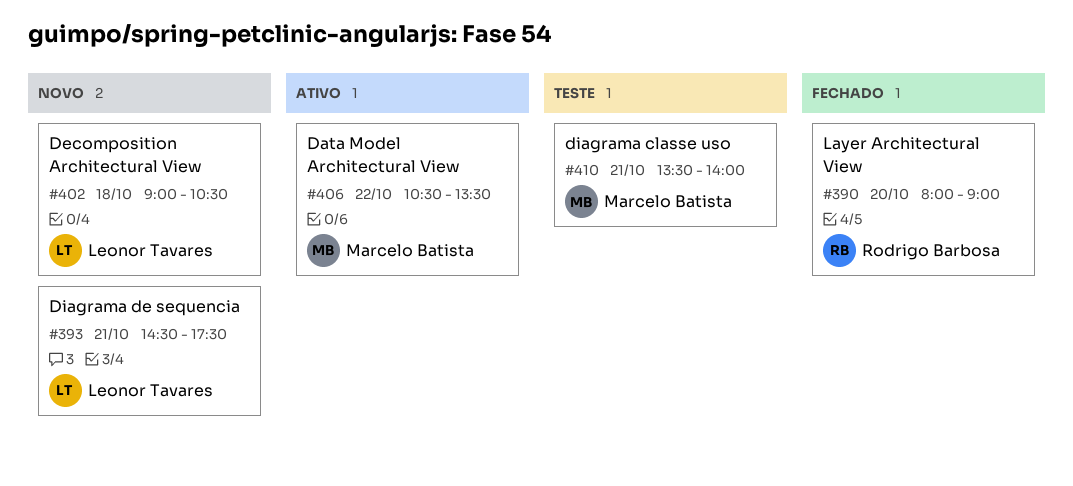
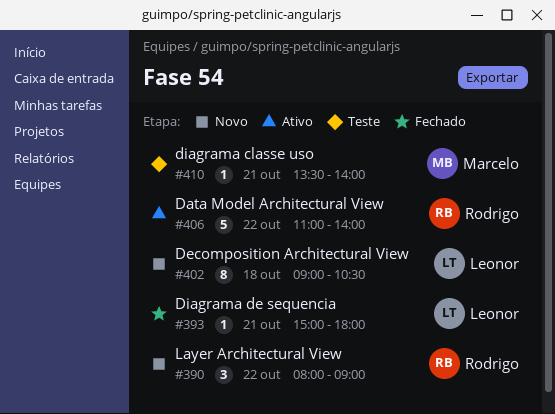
#390, status: Fechado -> Novo
#390, day: Oct 20 -> Oct 22
#393, status: Novo -> Fechado
#393, begins: 14:30 -> 15:00
#393, ends: 17:30 -> 18:00
#406, owner: Marcelo Batista -> Rodrigo Barbosa
#406, begins: 10:30 -> 11:00
#406, ends: 13:30 -> 14:00

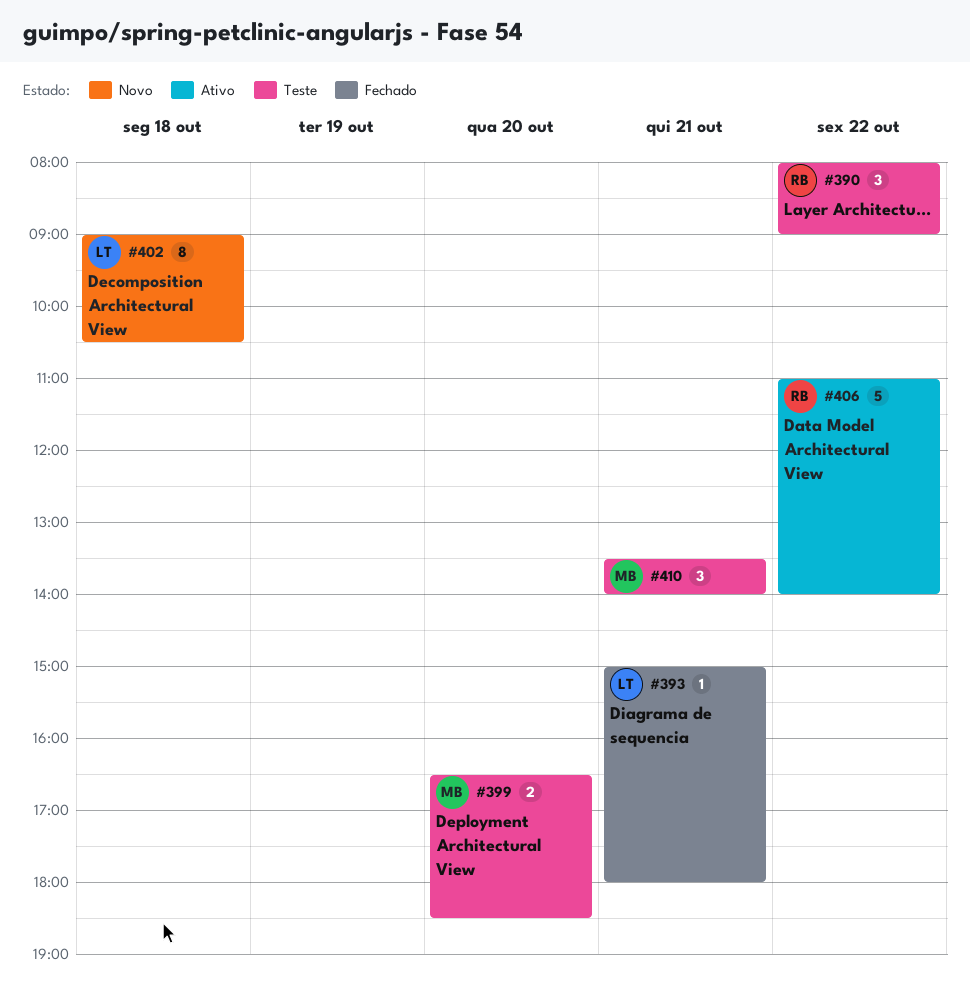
#390, status: Novo -> Teste
#399: none -> present
#410, estimate: 1 -> 3

